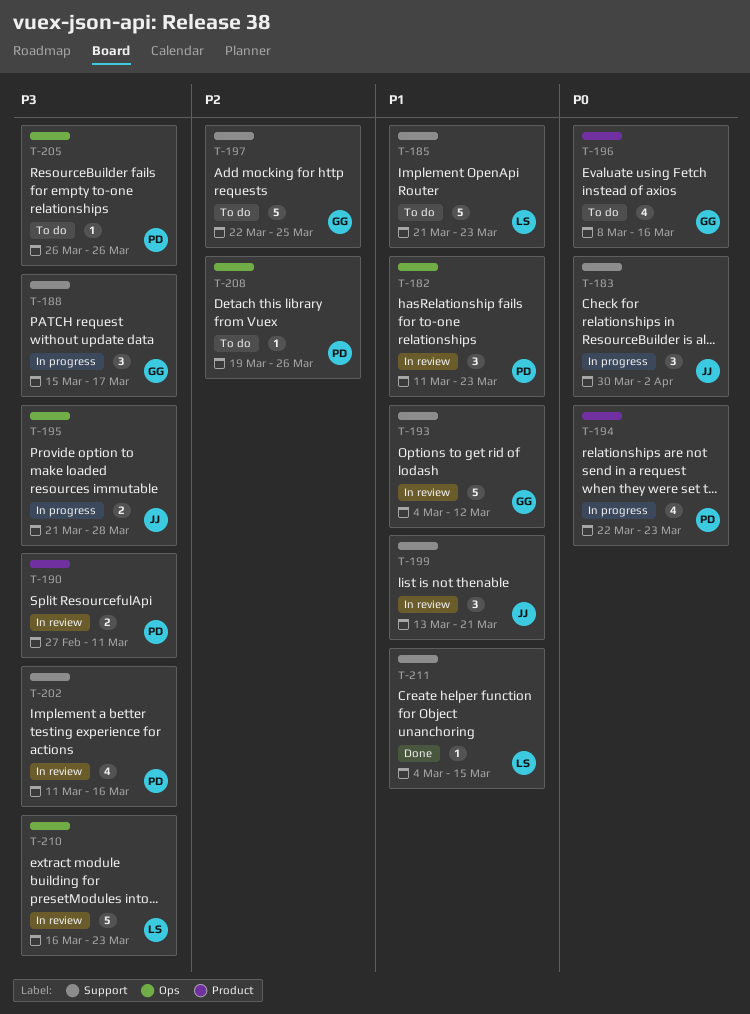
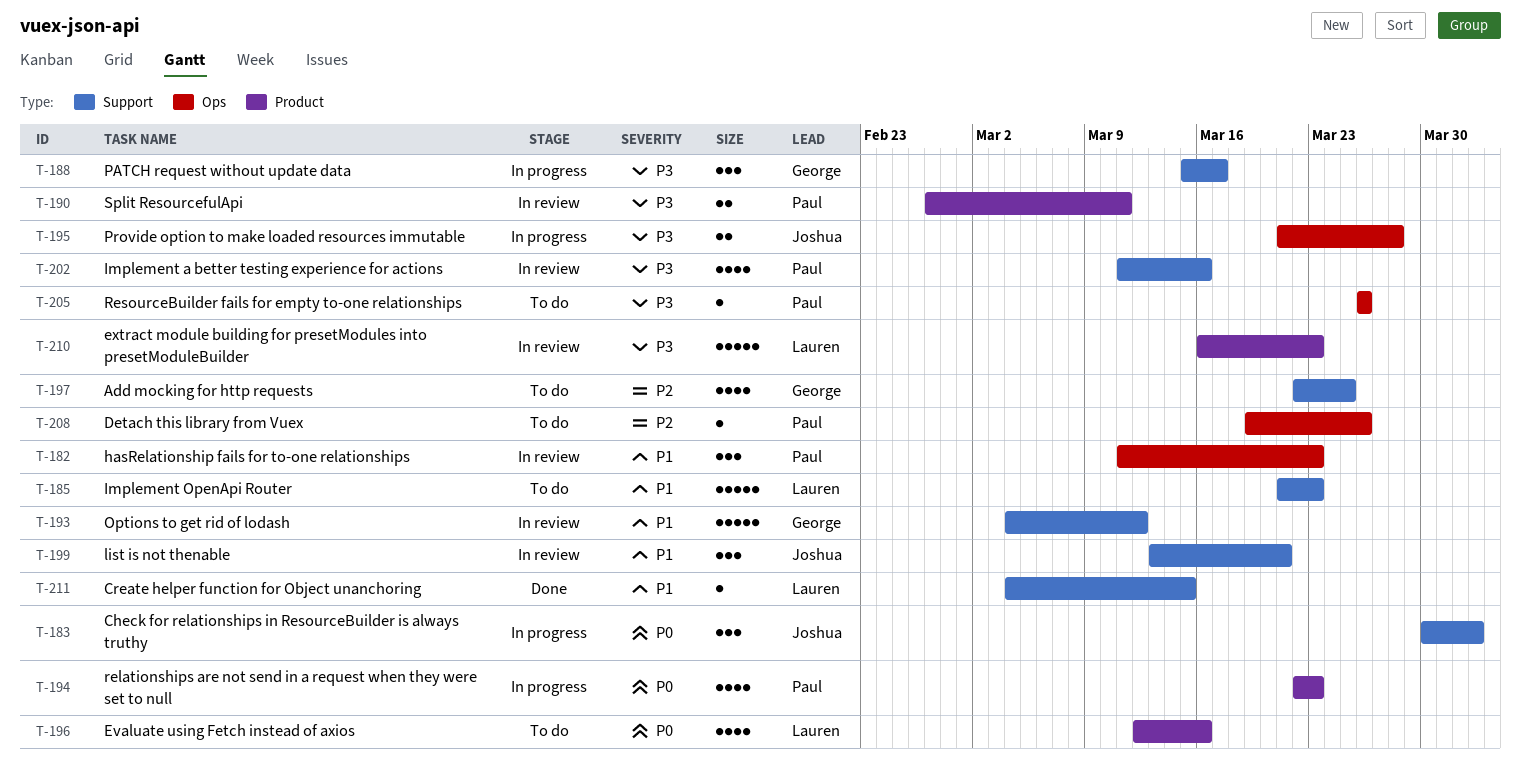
T-196, owner: George -> Lauren
T-196, start: Mar 8 -> Mar 12
T-197, estimate: 5 -> 4
T-210, label: Ops -> Product

